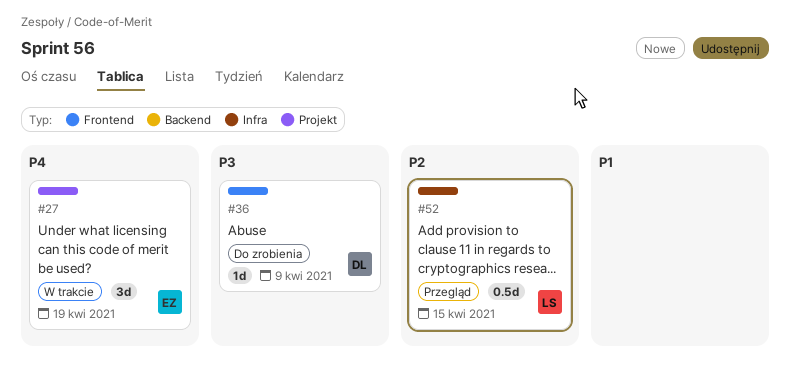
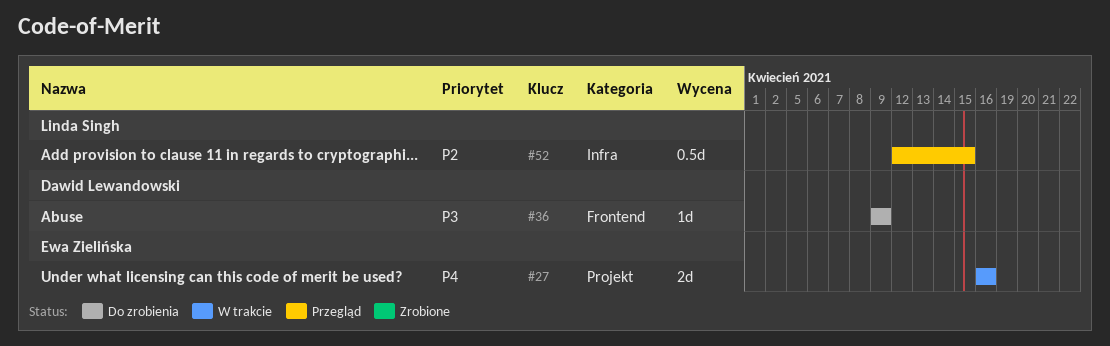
#27, estimate: 3d -> 2d
#27, due: Apr 19 -> Apr 16

